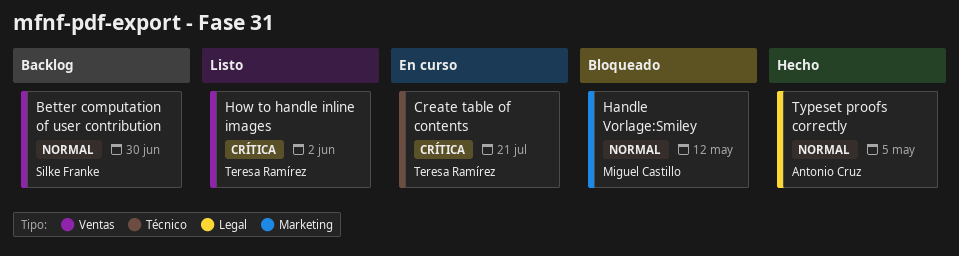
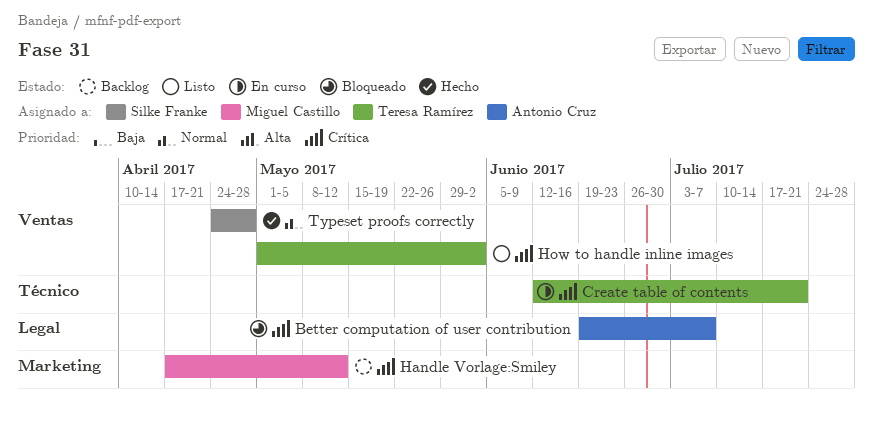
Better computation of user contribution, status: Backlog -> Bloqueado
Better computation of user contribution, owner: Silke Franke -> Antonio Cruz
Better computation of user contribution, priority: Normal -> Crítica
Better computation of user contribution, label: Ventas -> Legal
Better computation of user contribution, due: Jun 30 -> Jul 7
Handle Vorlage:Smiley, status: Bloqueado -> Backlog
Handle Vorlage:Smiley, priority: Normal -> Crítica
Typeset proofs correctly, owner: Antonio Cruz -> Silke Franke
Typeset proofs correctly, label: Legal -> Ventas
Typeset proofs correctly, due: May 5 -> Apr 28

